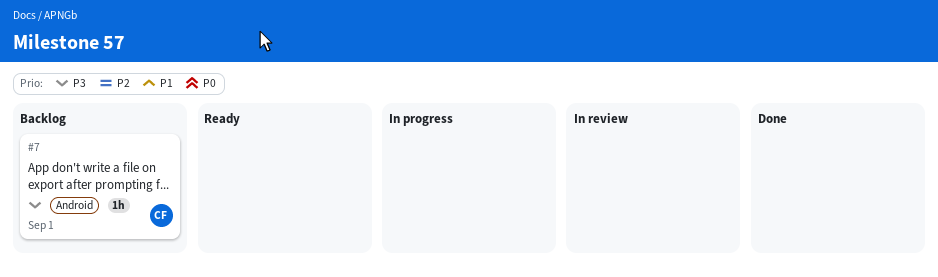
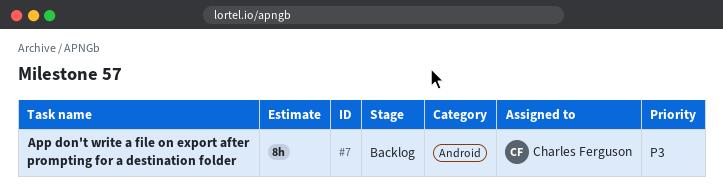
#7, estimate: 1h -> 8h

